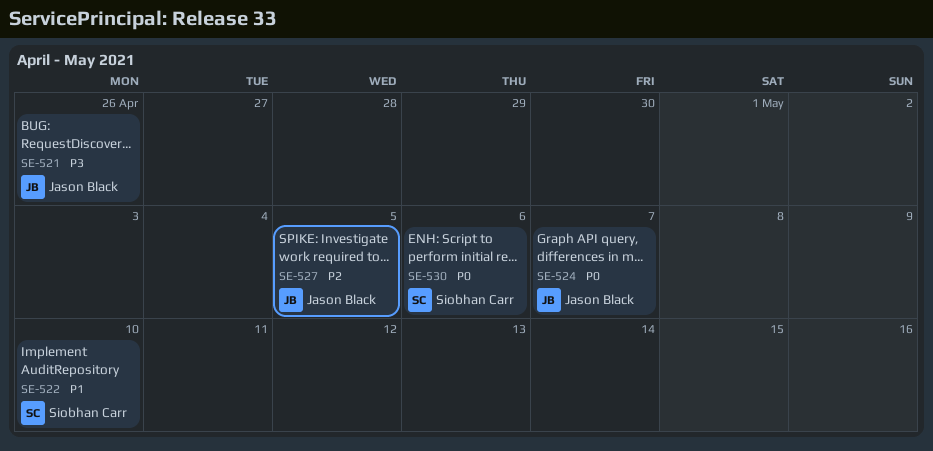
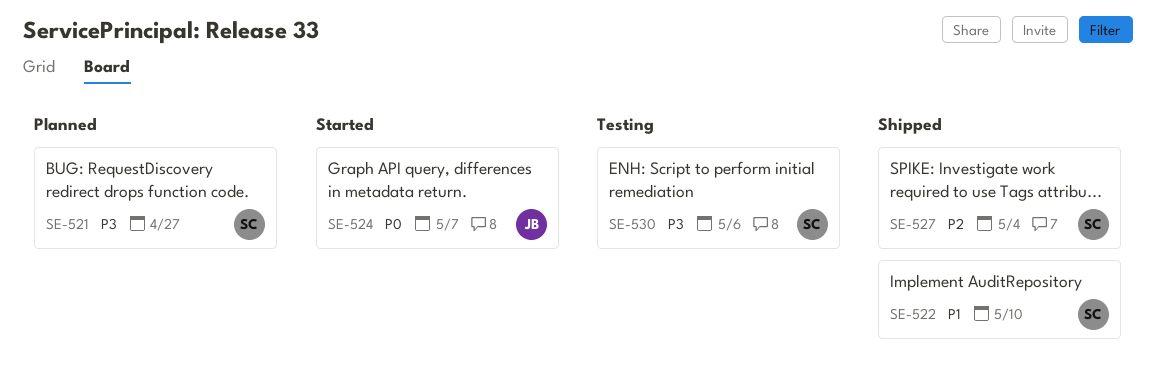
SE-521, owner: Jason Black -> Siobhan Carr
SE-521, due: Apr 26 -> Apr 27
SE-527, owner: Jason Black -> Siobhan Carr
SE-527, due: May 5 -> May 4
SE-530, priority: P0 -> P3

